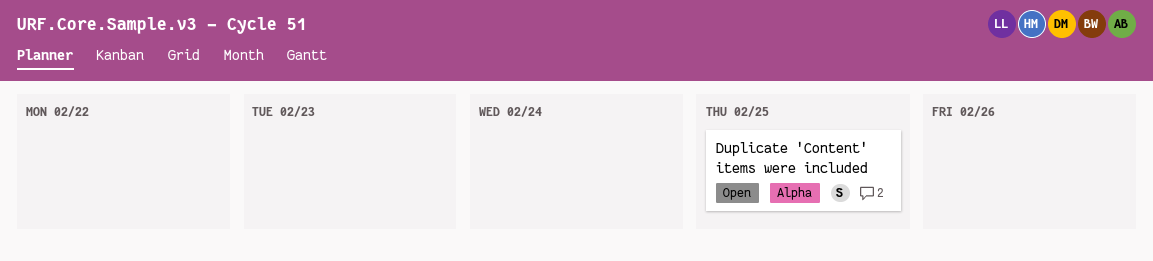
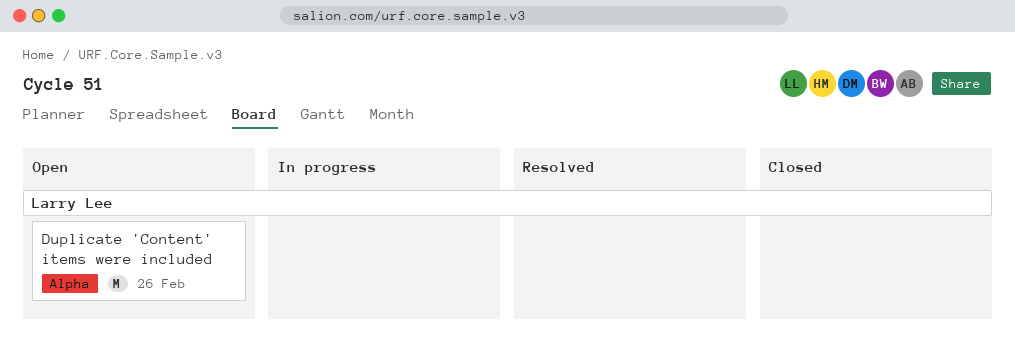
Duplicate 'Content' items were included, estimate: S -> M
Duplicate 'Content' items were included, due: Feb 25 -> Feb 26

